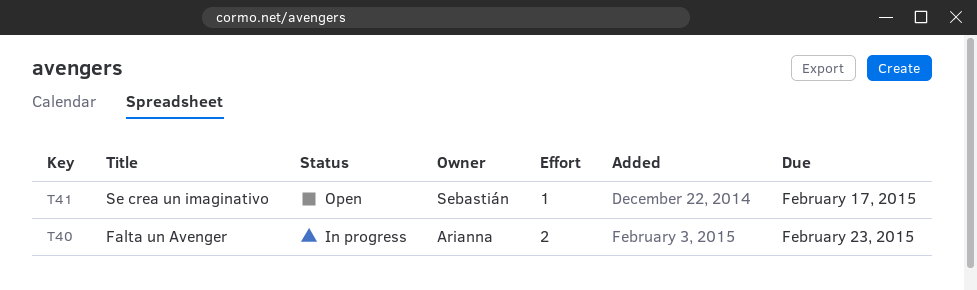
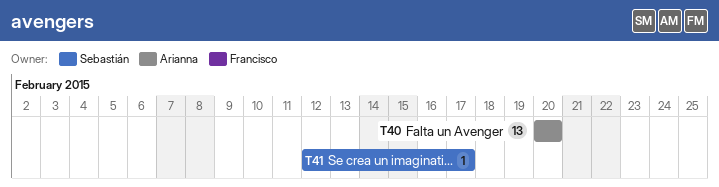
T40, estimate: 2 -> 13
T40, due: Feb 23 -> Feb 20

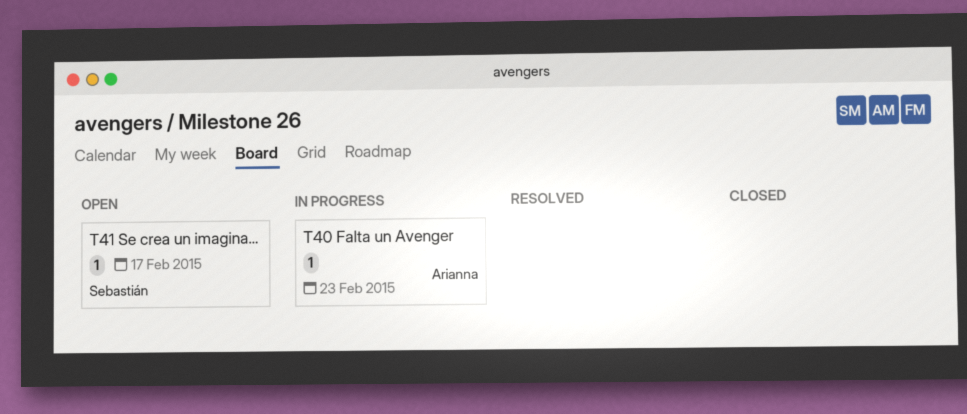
T40, estimate: 13 -> 1
T40, due: Feb 20 -> Feb 23

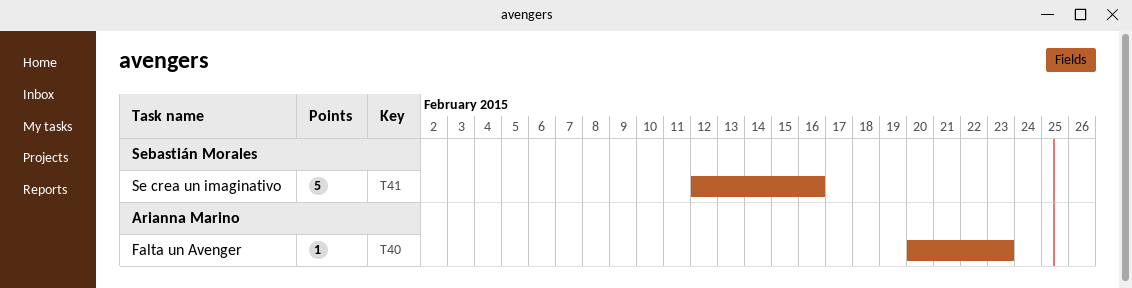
T41, estimate: 1 -> 5
T41, due: Feb 17 -> Feb 16

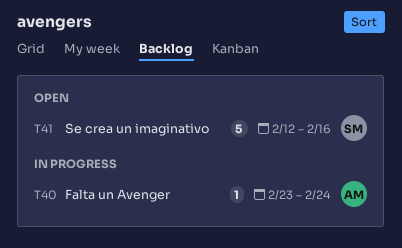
T40, start: Feb 20 -> Feb 23
T40, due: Feb 23 -> Feb 24

